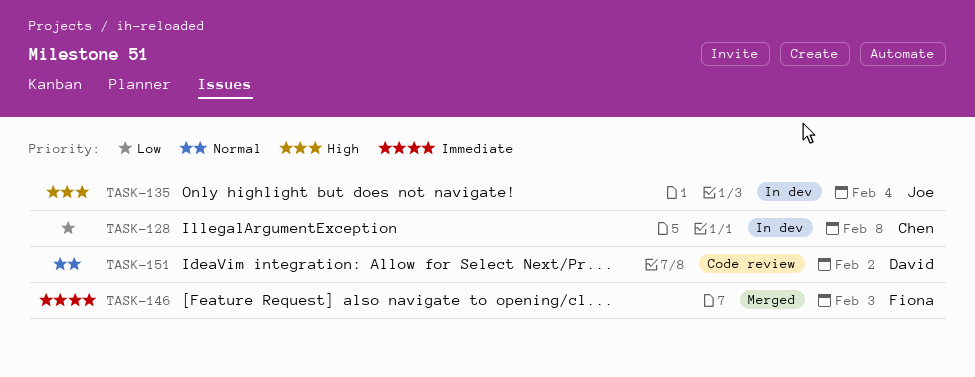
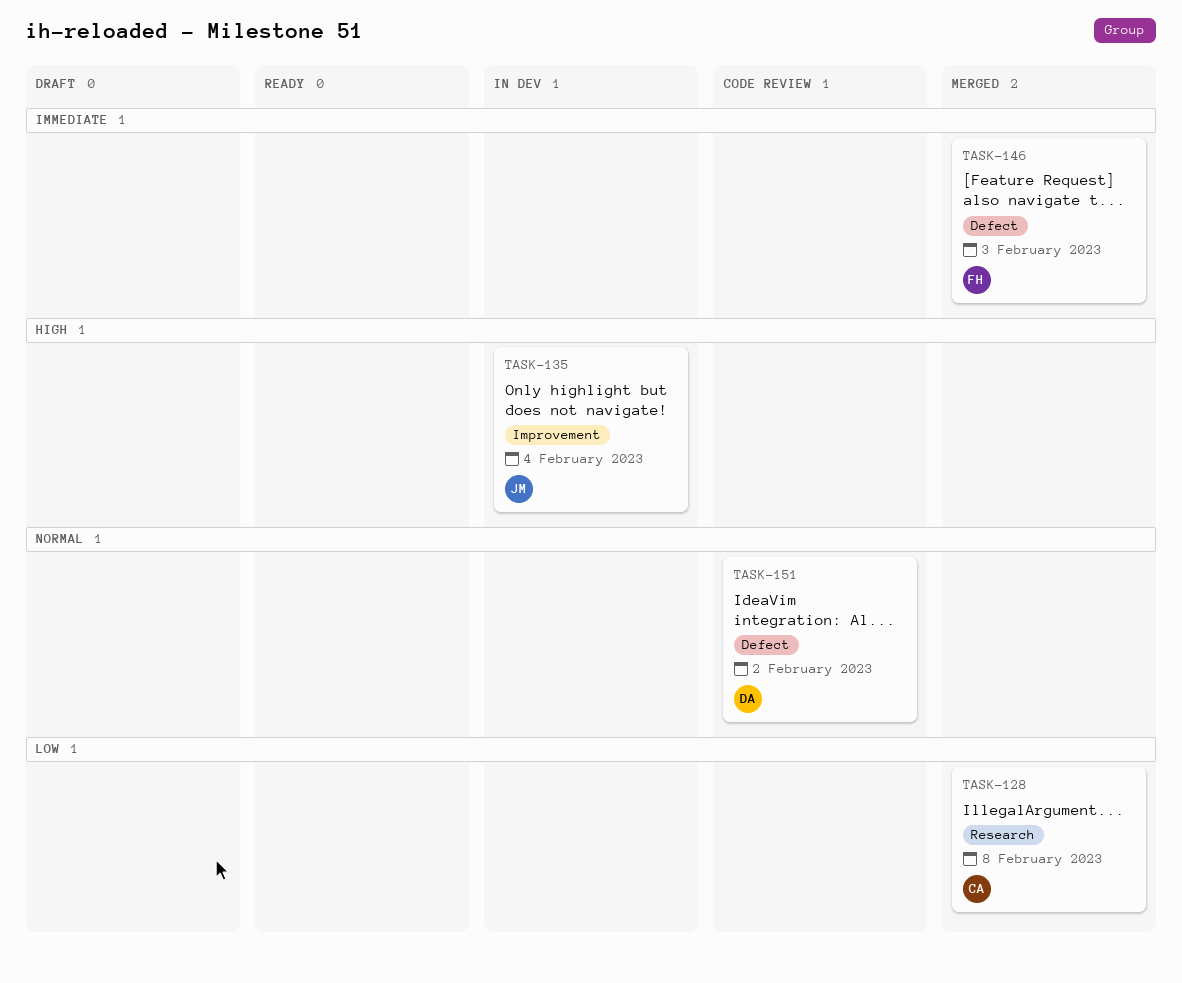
TASK-128, status: In dev -> Merged

